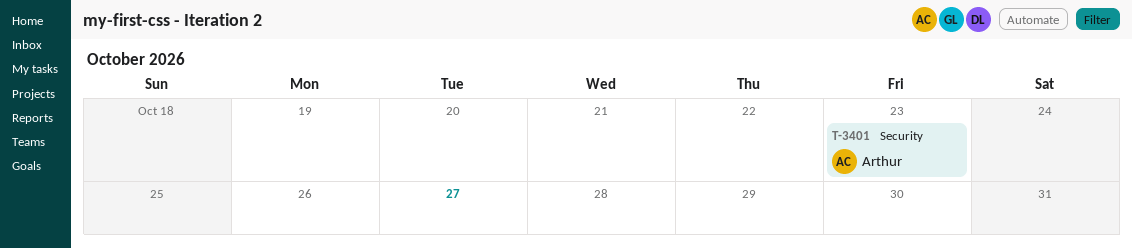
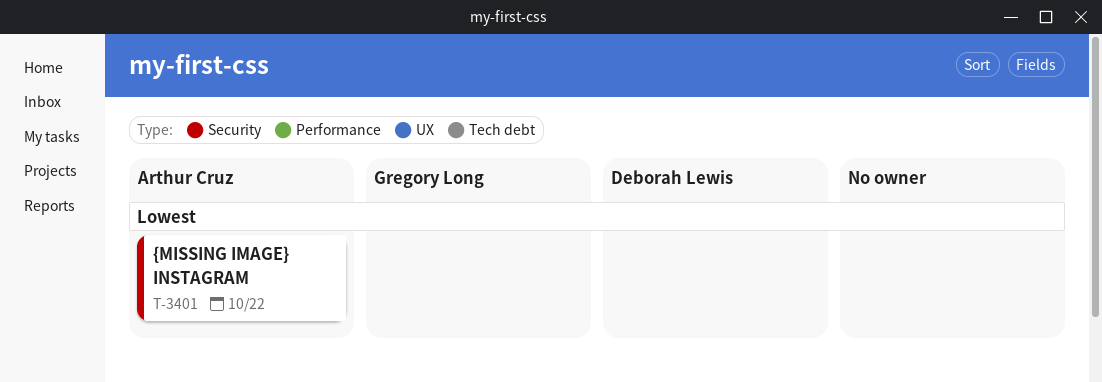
T-3401, due: Oct 23 -> Oct 22

